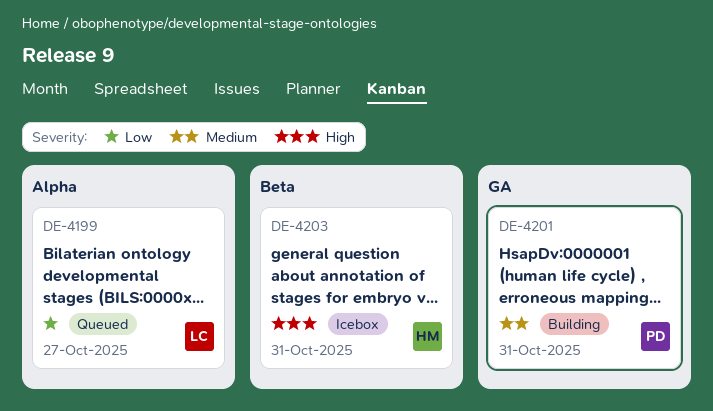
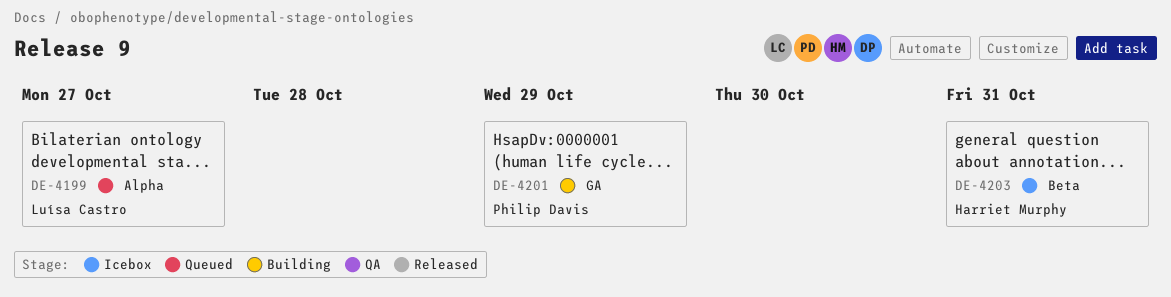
DE-4201, due: Oct 31 -> Oct 29

